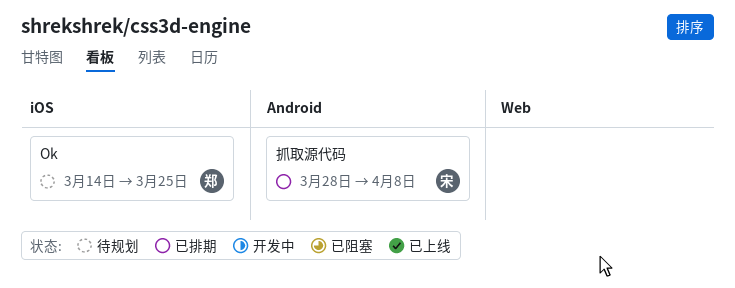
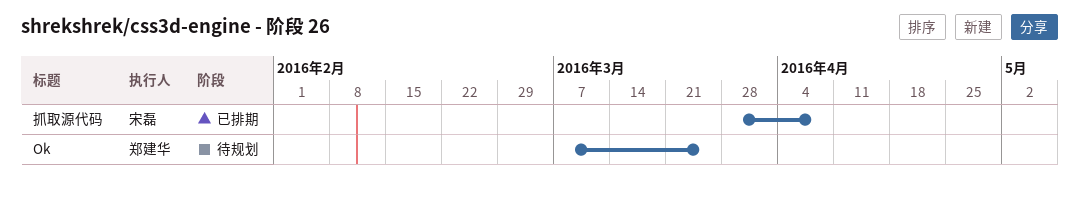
Ok, start: Mar 14 -> Mar 7

